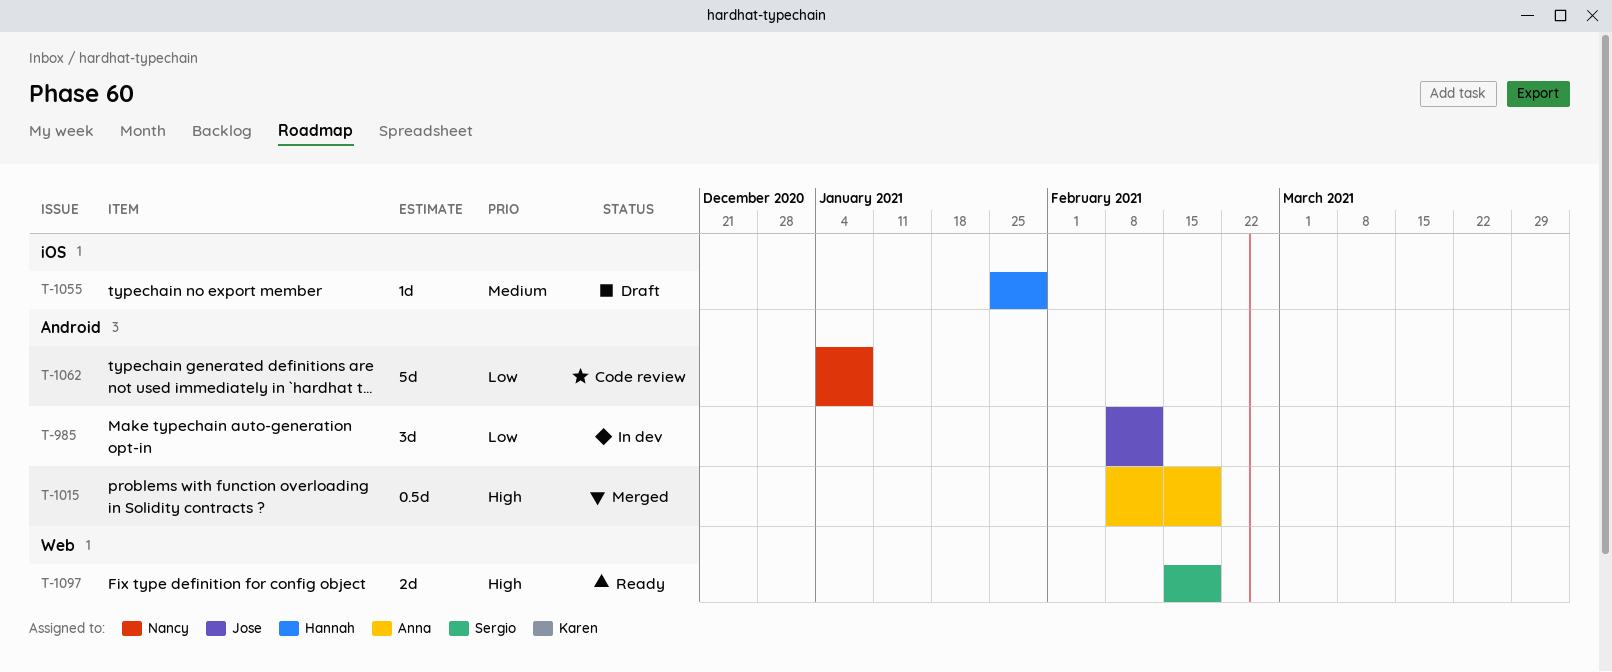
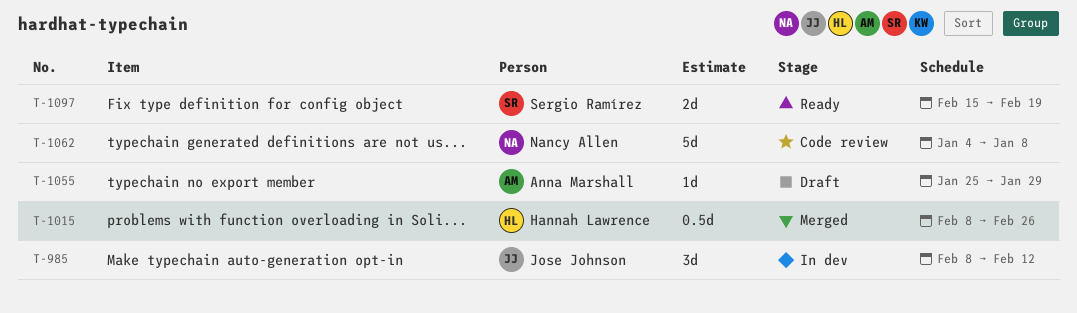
T-1015, owner: Anna Marshall -> Hannah Lawrence
T-1015, due: Feb 19 -> Feb 26
T-1055, owner: Hannah Lawrence -> Anna Marshall

